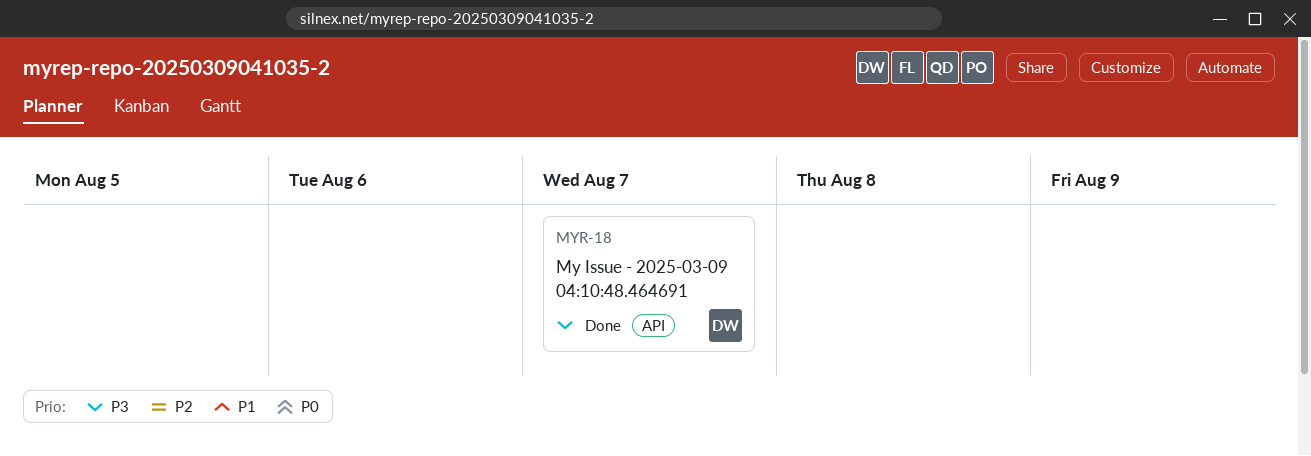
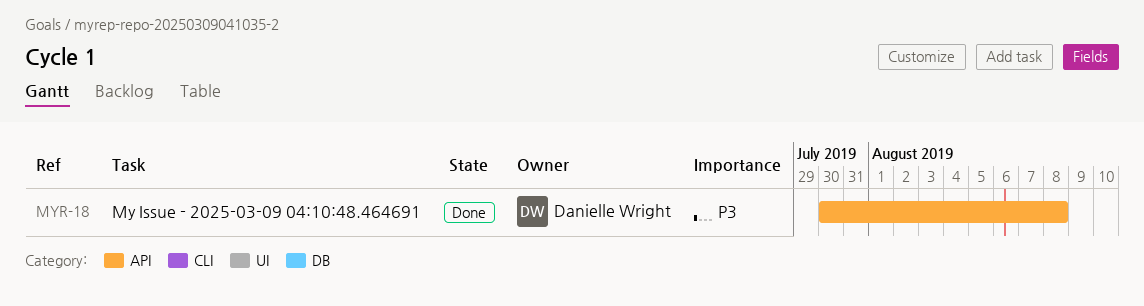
MYR-18, due: Aug 7 -> Aug 8

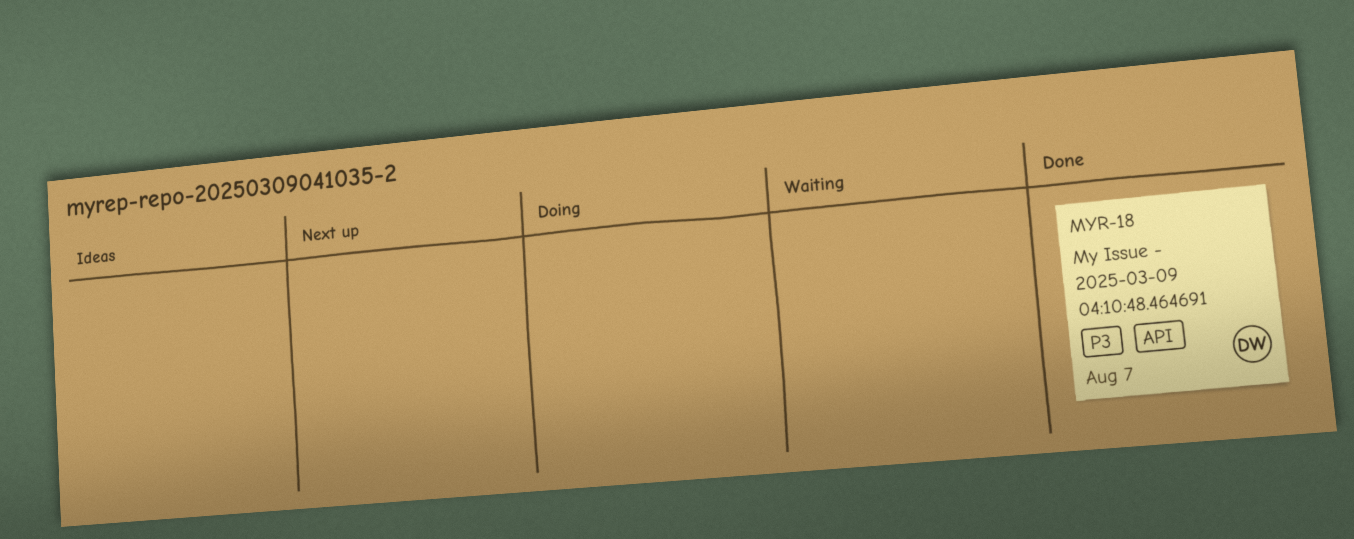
MYR-18, due: Aug 8 -> Aug 7

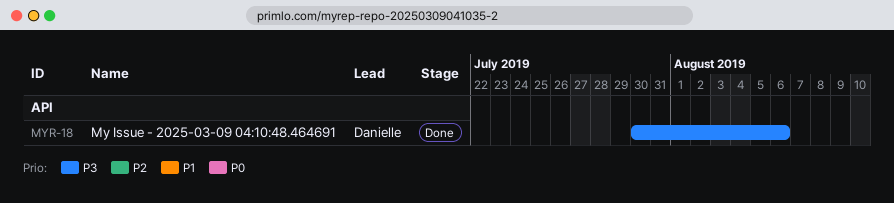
MYR-18, due: Aug 7 -> Aug 6

